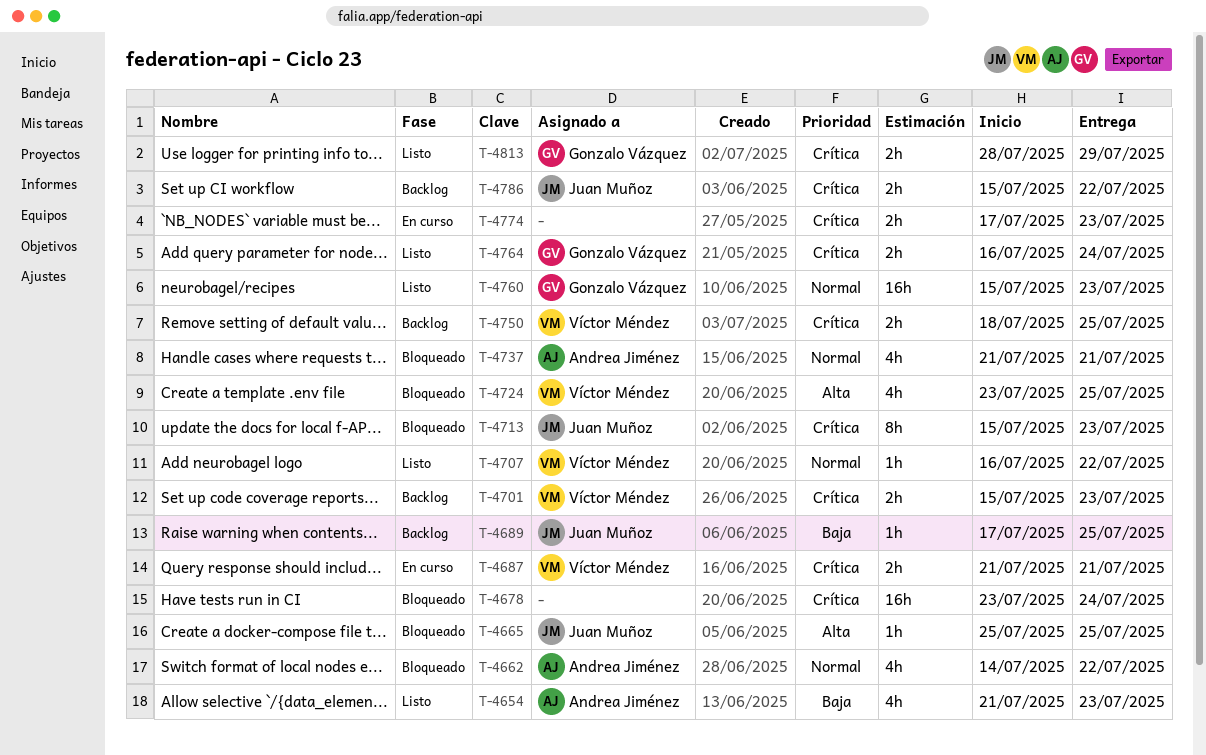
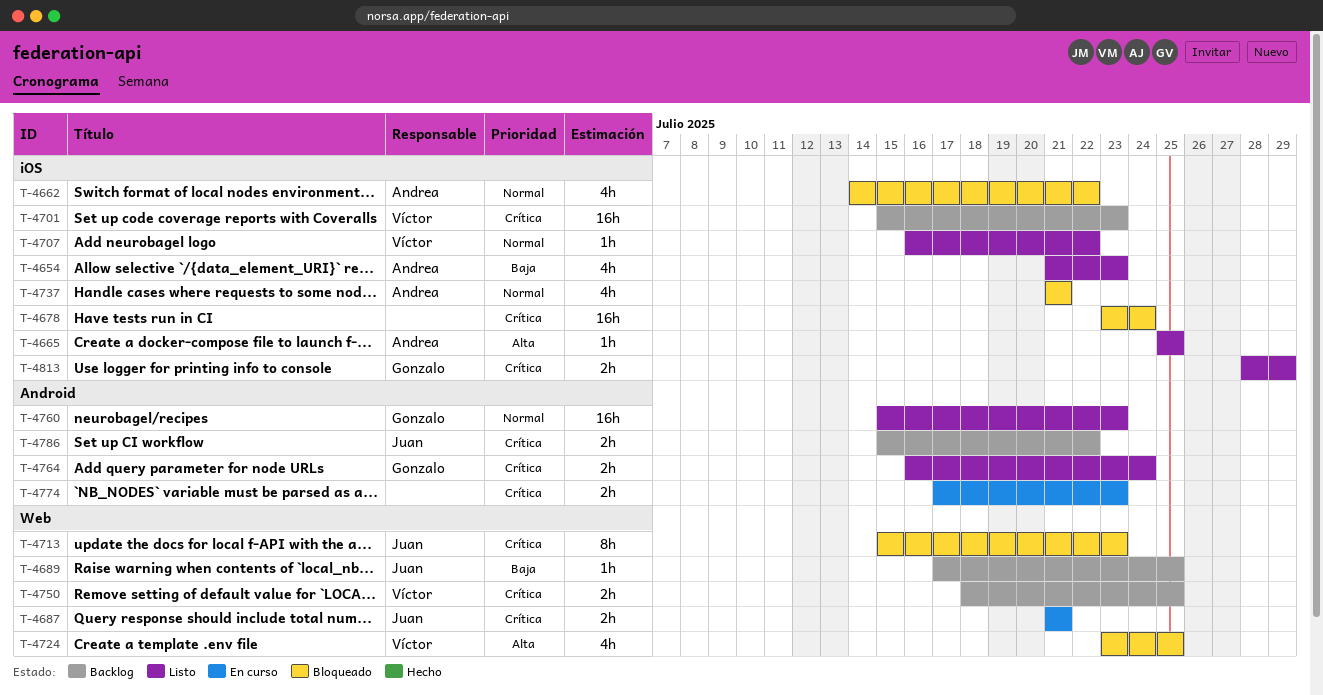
T-4665, status: Bloqueado -> Listo
T-4665, owner: Juan Muñoz -> Andrea Jiménez
T-4687, owner: Víctor Méndez -> Juan Muñoz
T-4701, estimate: 2h -> 16h

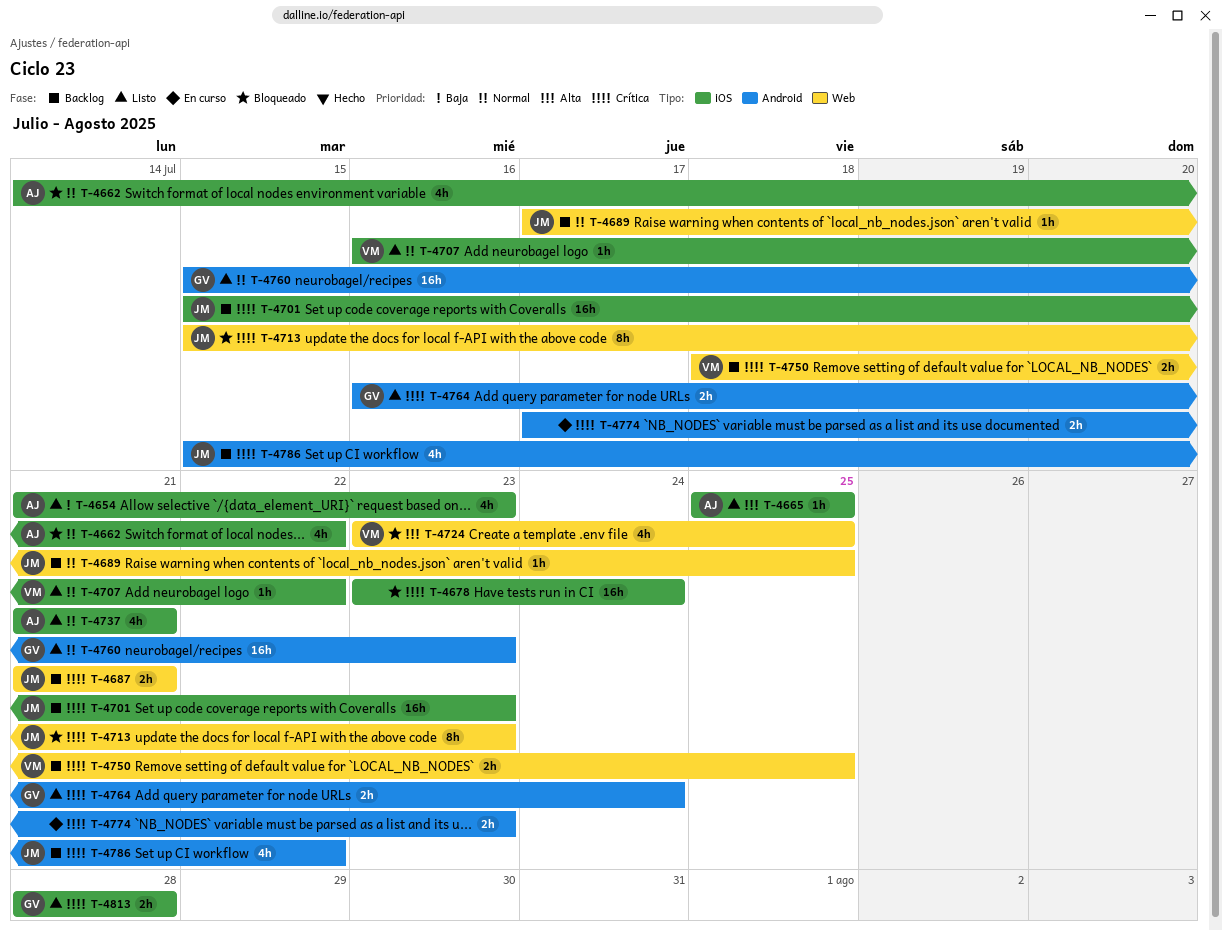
T-4687, status: En curso -> Backlog
T-4689, priority: Baja -> Normal
T-4701, owner: Víctor -> Juan
T-4737, status: Bloqueado -> Listo
T-4786, estimate: 2h -> 4h
T-4813, due: Jul 29 -> Jul 28

